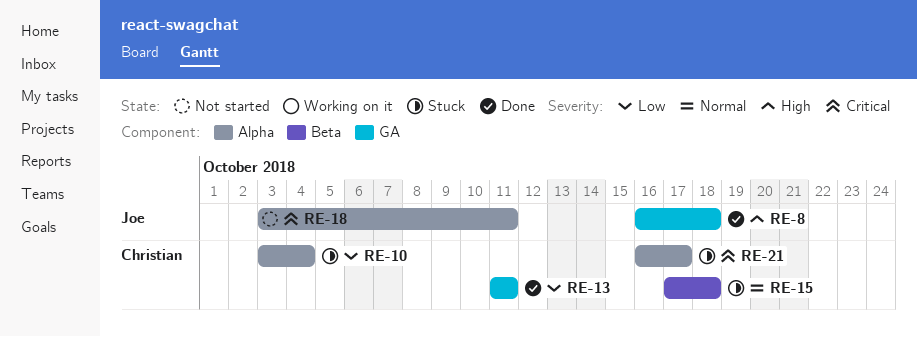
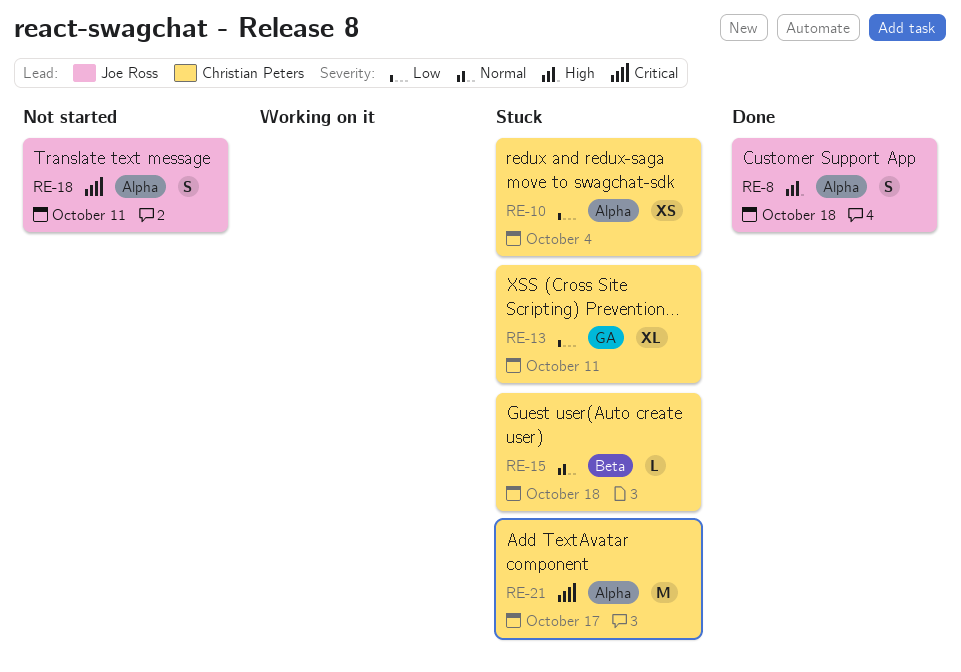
RE-8, label: GA -> Alpha
RE-13, status: Done -> Stuck

